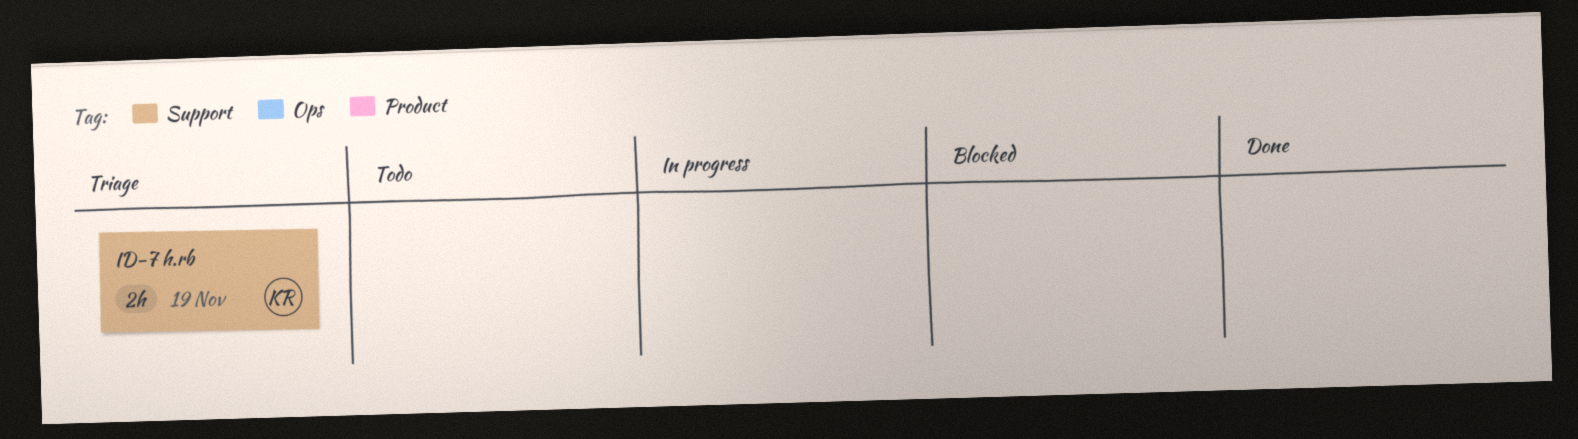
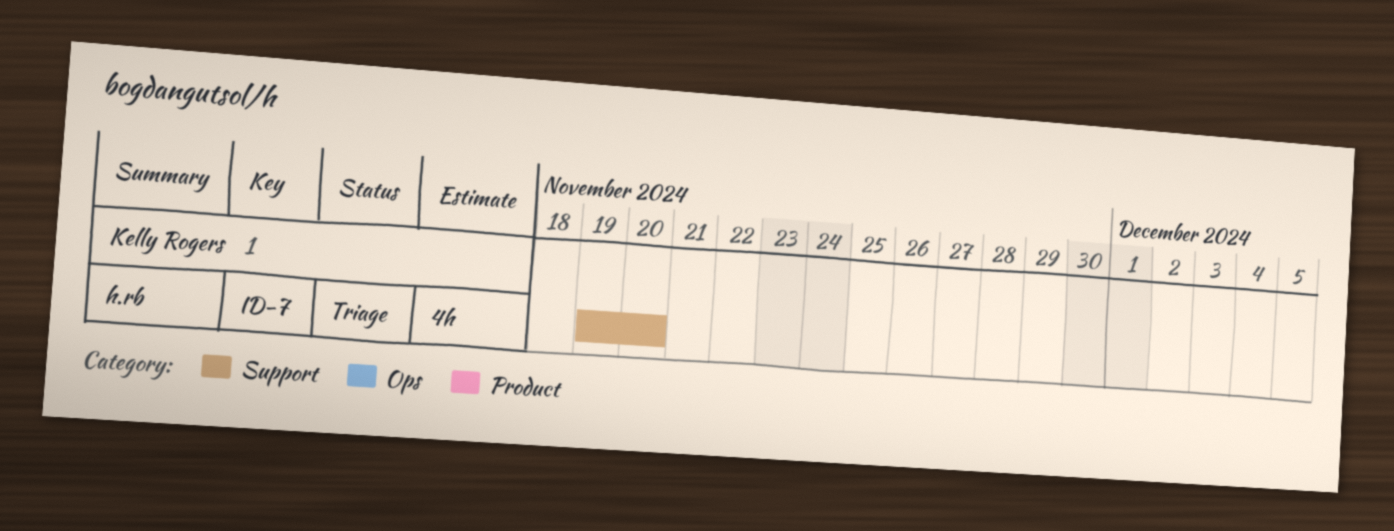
ID-7, estimate: 2h -> 4h
ID-7, due: Nov 19 -> Nov 20

